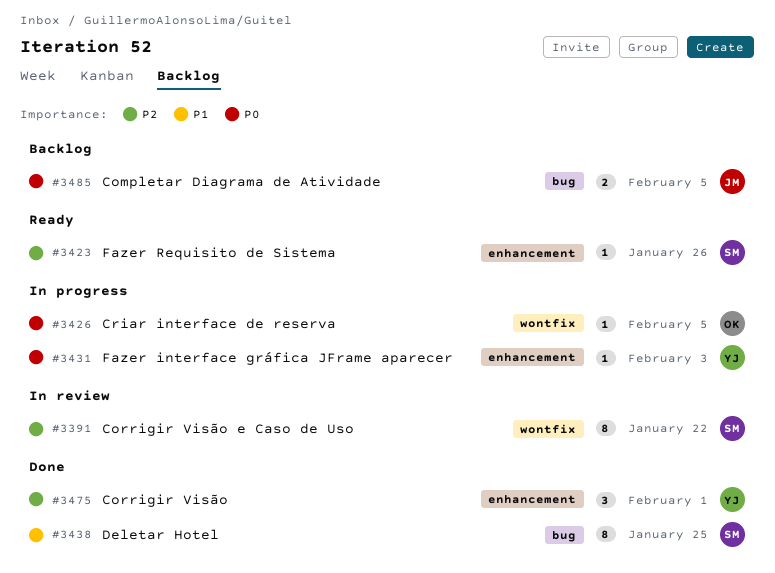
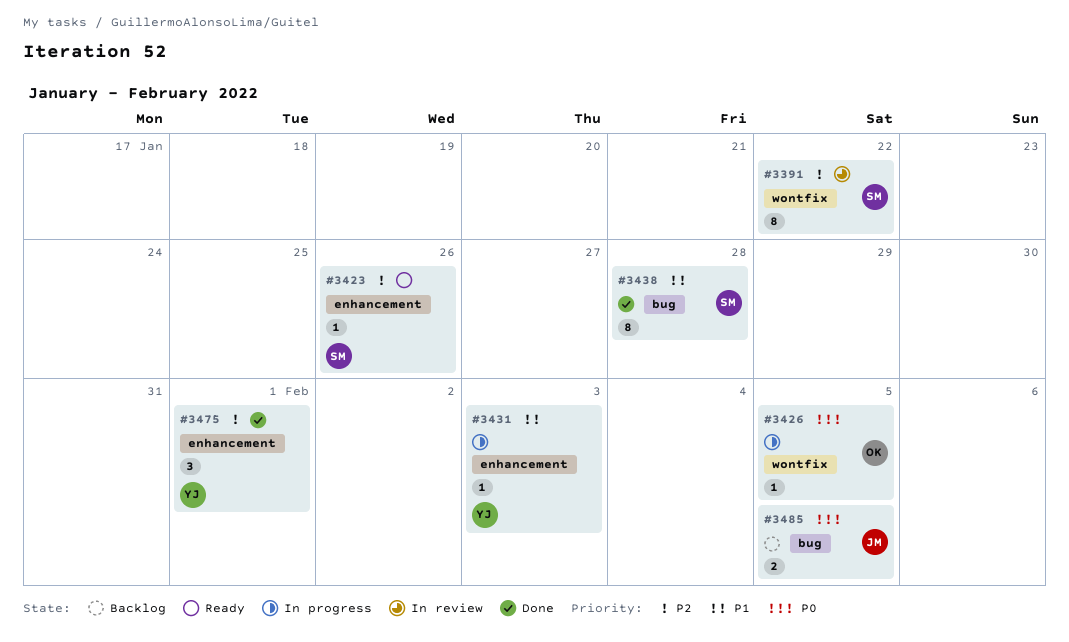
#3431, priority: P0 -> P1
#3438, due: Jan 25 -> Jan 28

